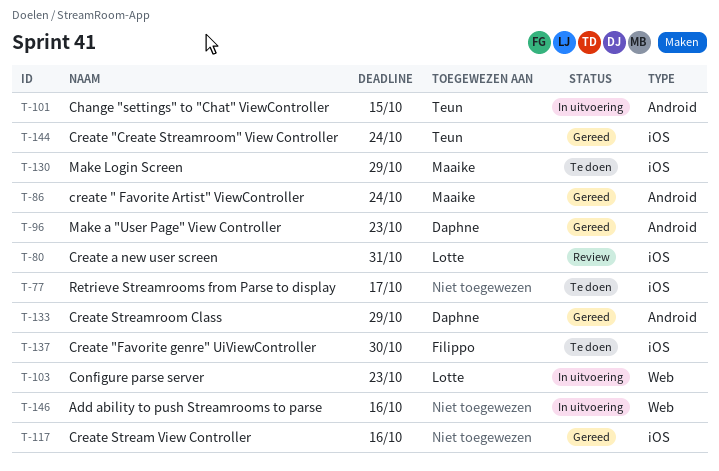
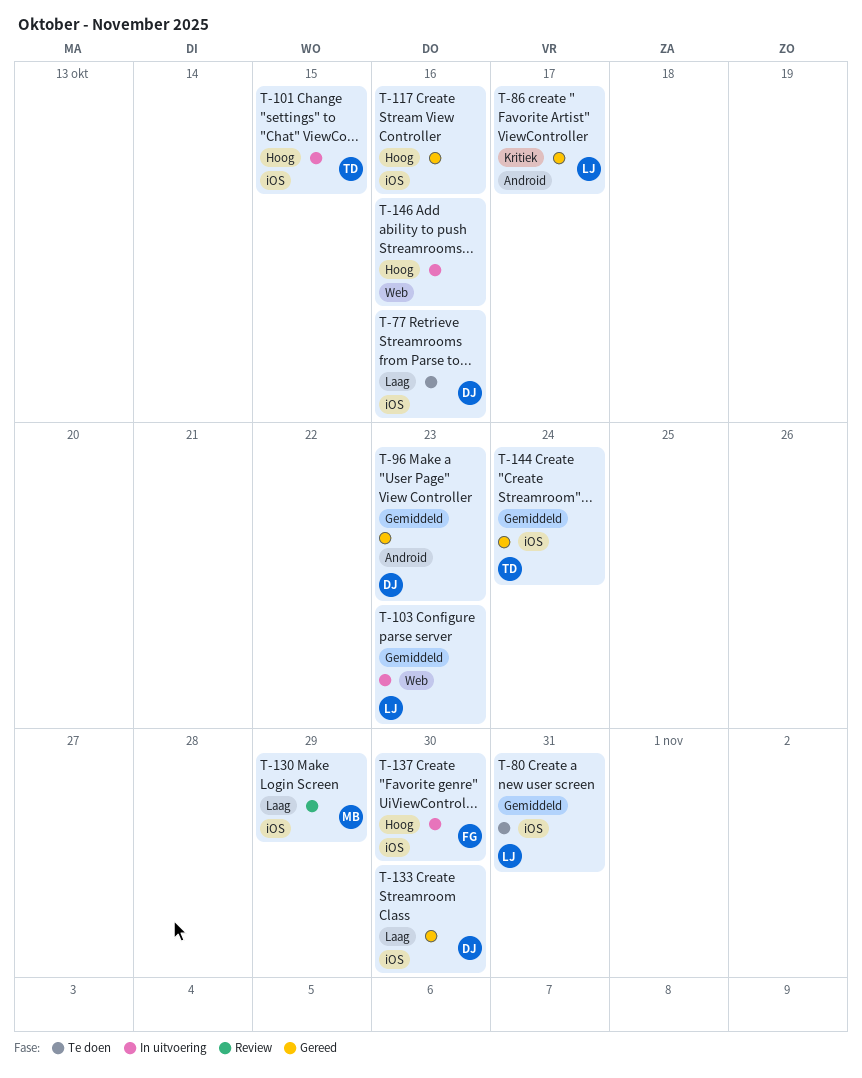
T-77, owner: none -> Daphne
T-77, due: Oct 17 -> Oct 16
T-80, status: Review -> Te doen
T-86, owner: Maaike -> Lotte
T-86, due: Oct 24 -> Oct 17
T-101, label: Android -> iOS
T-130, status: Te doen -> Review
T-133, label: Android -> iOS
T-133, due: Oct 29 -> Oct 30
T-137, status: Te doen -> In uitvoering

